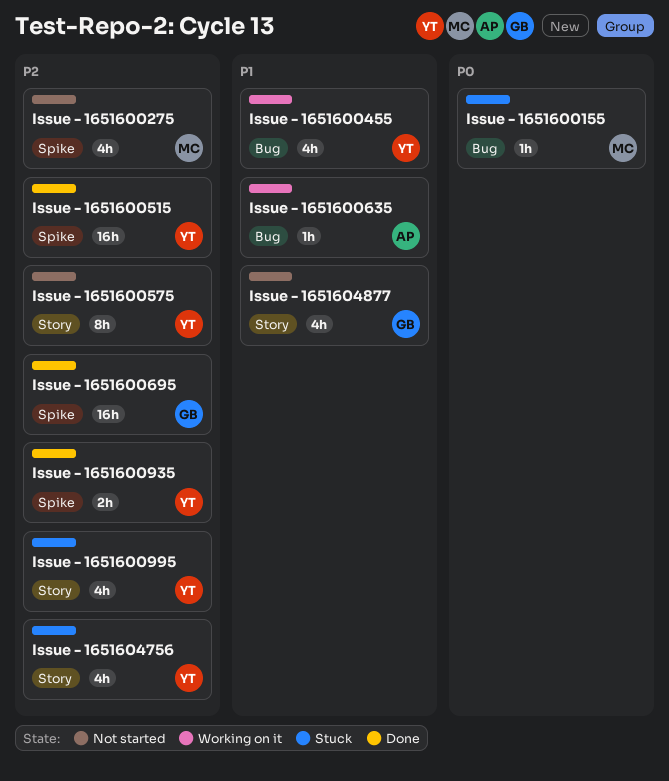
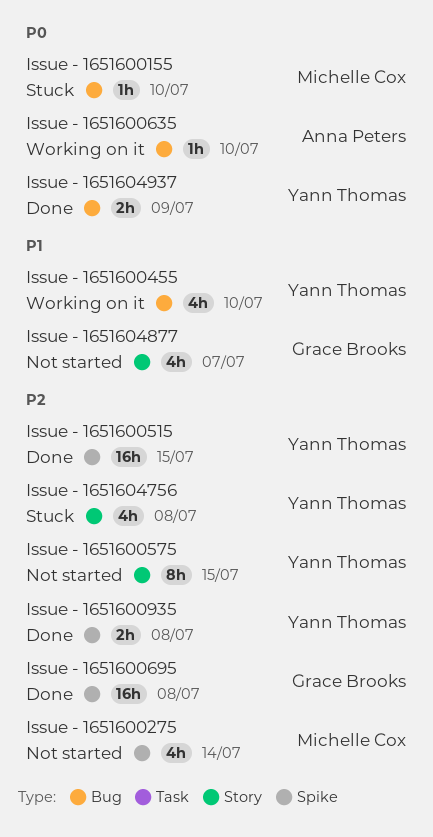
Issue - 1651600635, priority: P1 -> P0
Issue - 1651600995: present -> none
Issue - 1651604937: none -> present

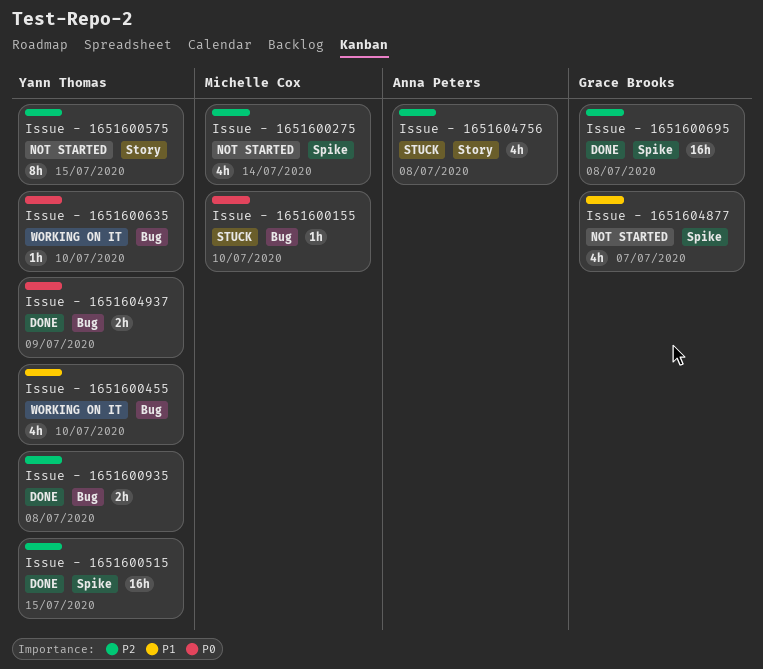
Issue - 1651600635, owner: Anna Peters -> Yann Thomas
Issue - 1651600935, label: Spike -> Bug
Issue - 1651604756, owner: Yann Thomas -> Anna Peters
Issue - 1651604877, label: Story -> Spike

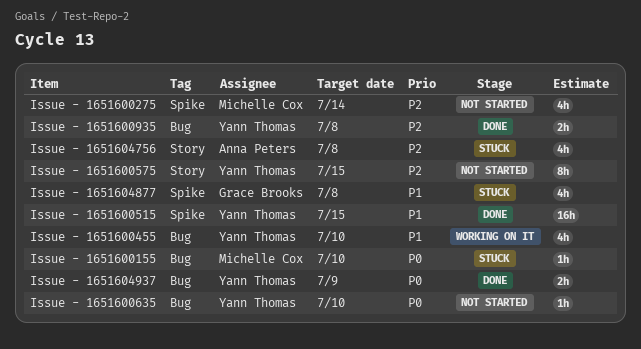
Issue - 1651600515, priority: P2 -> P1
Issue - 1651600635, status: Working on it -> Not started
Issue - 1651600695: present -> none
Issue - 1651604877, status: Not started -> Stuck
Issue - 1651604877, due: Jul 7 -> Jul 8

